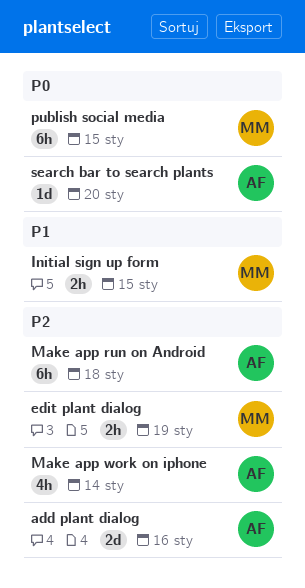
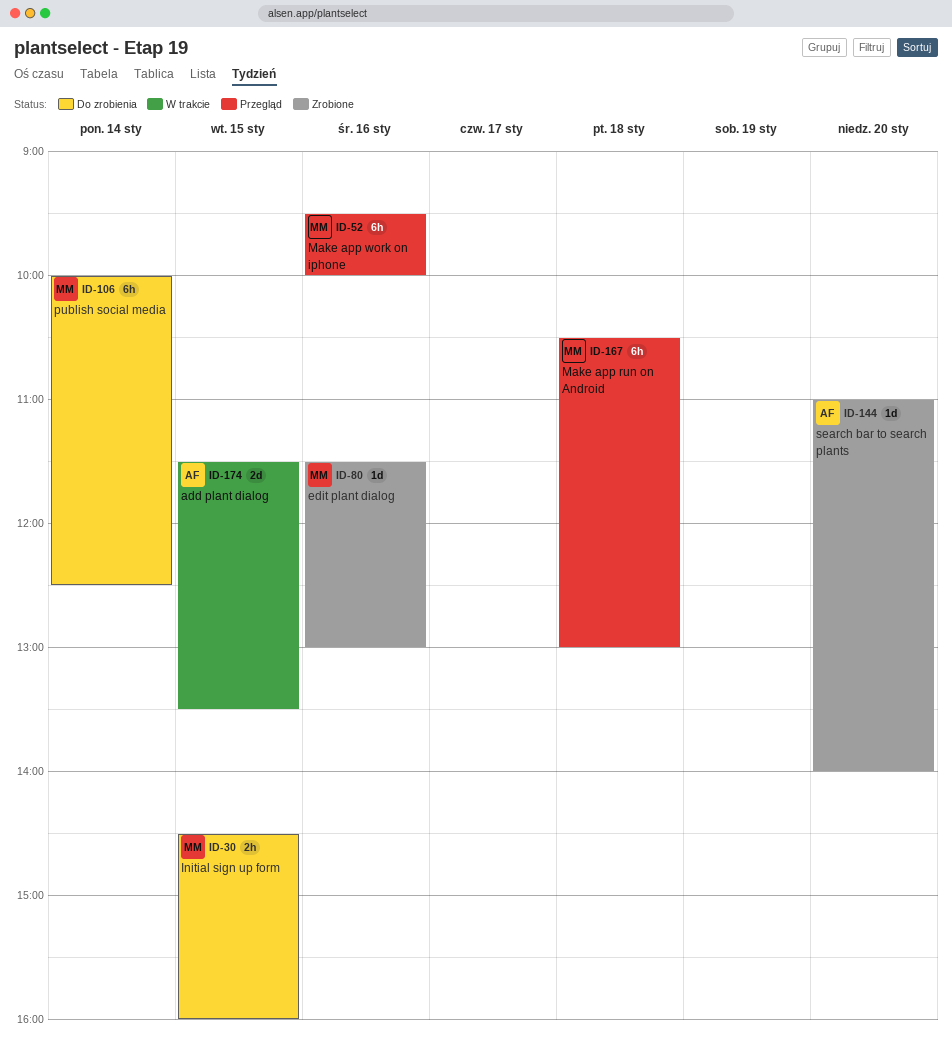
add plant dialog, day: Jan 16 -> Jan 15
edit plant dialog, estimate: 2h -> 1d
edit plant dialog, day: Jan 19 -> Jan 16
Make app run on Android, owner: AF -> MM
Make app work on iphone, owner: AF -> MM
Make app work on iphone, estimate: 4h -> 6h
Make app work on iphone, day: Jan 14 -> Jan 16
publish social media, day: Jan 15 -> Jan 14

